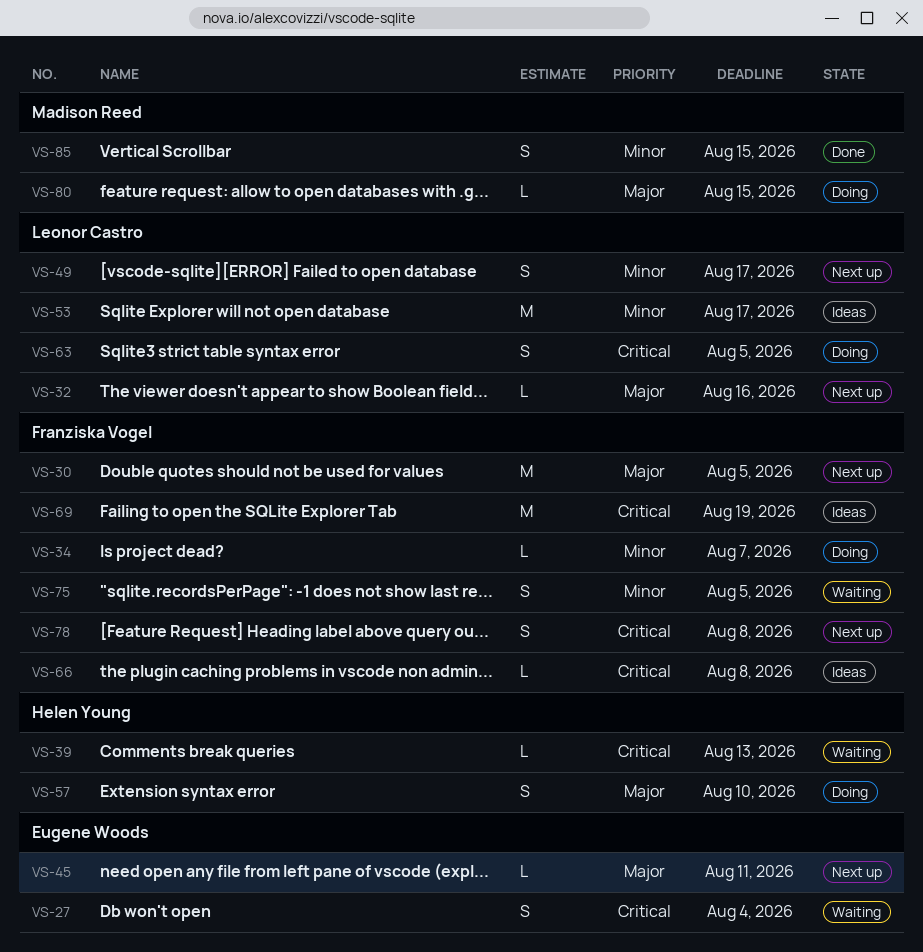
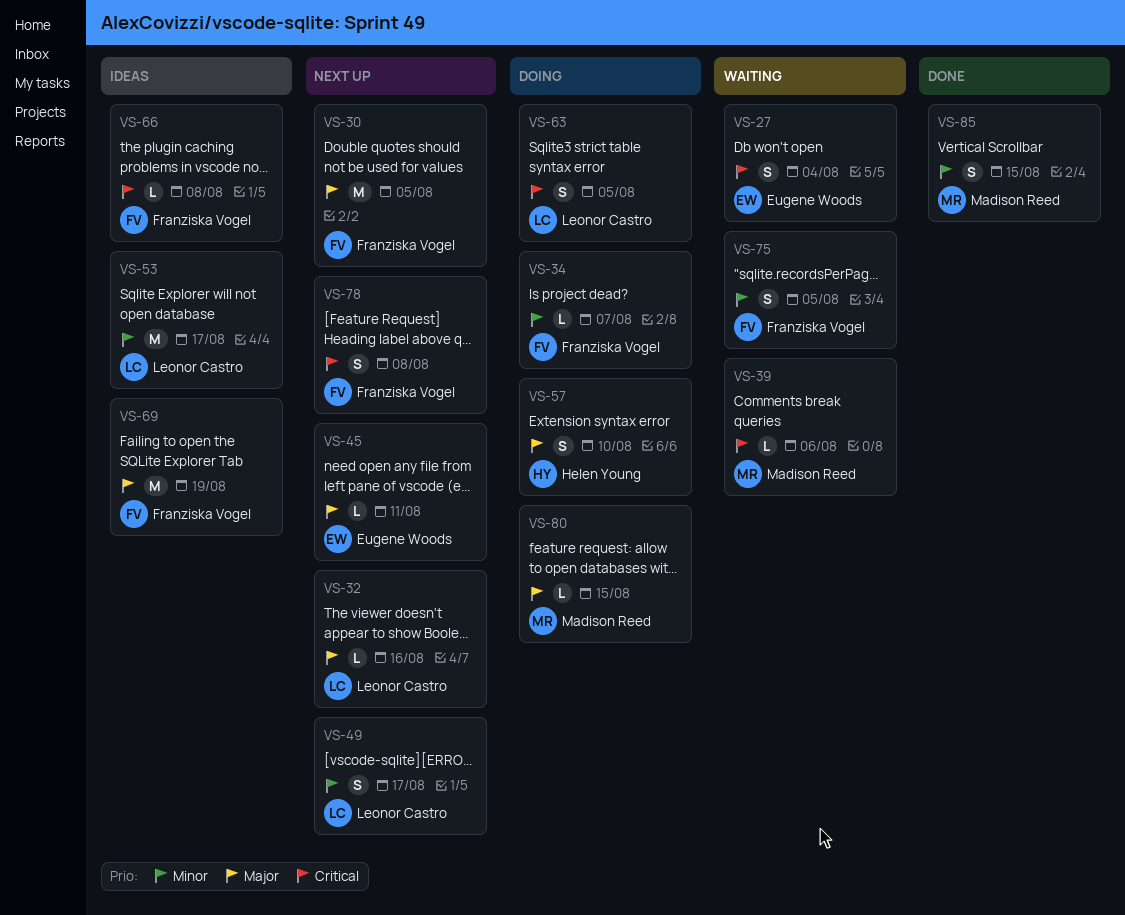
VS-39, owner: Helen Young -> Madison Reed
VS-39, due: Aug 13 -> Aug 6
VS-69, priority: Critical -> Major

